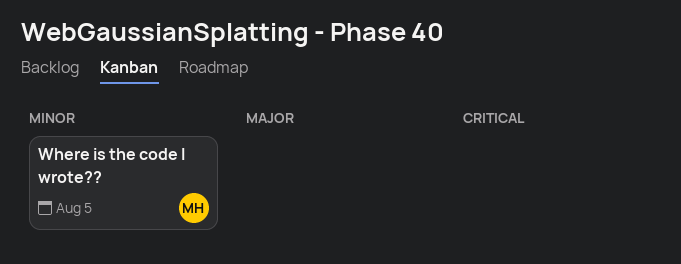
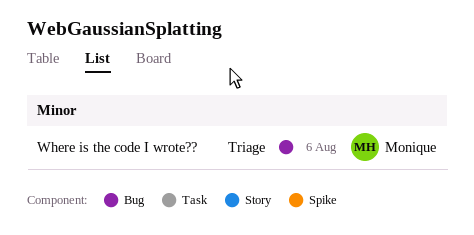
Where is the code I wrote??, due: Aug 5 -> Aug 6

